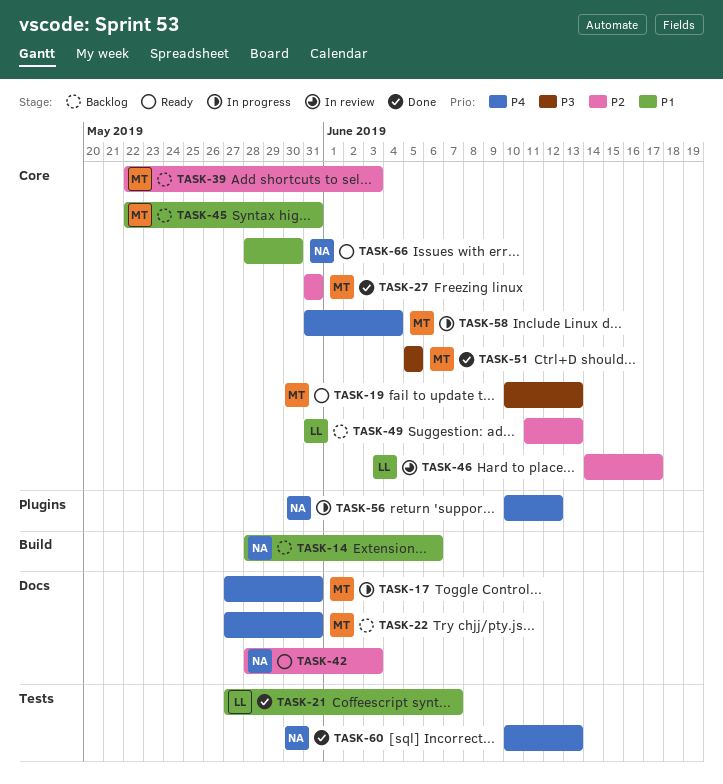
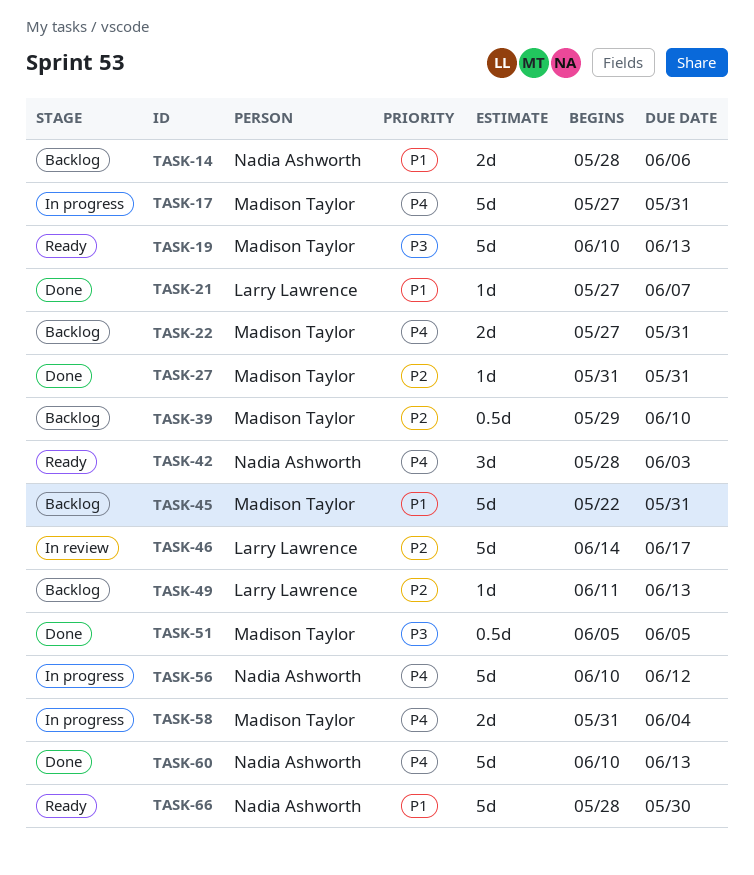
TASK-39, start: May 22 -> May 29
TASK-39, due: Jun 3 -> Jun 10
TASK-42, priority: P2 -> P4

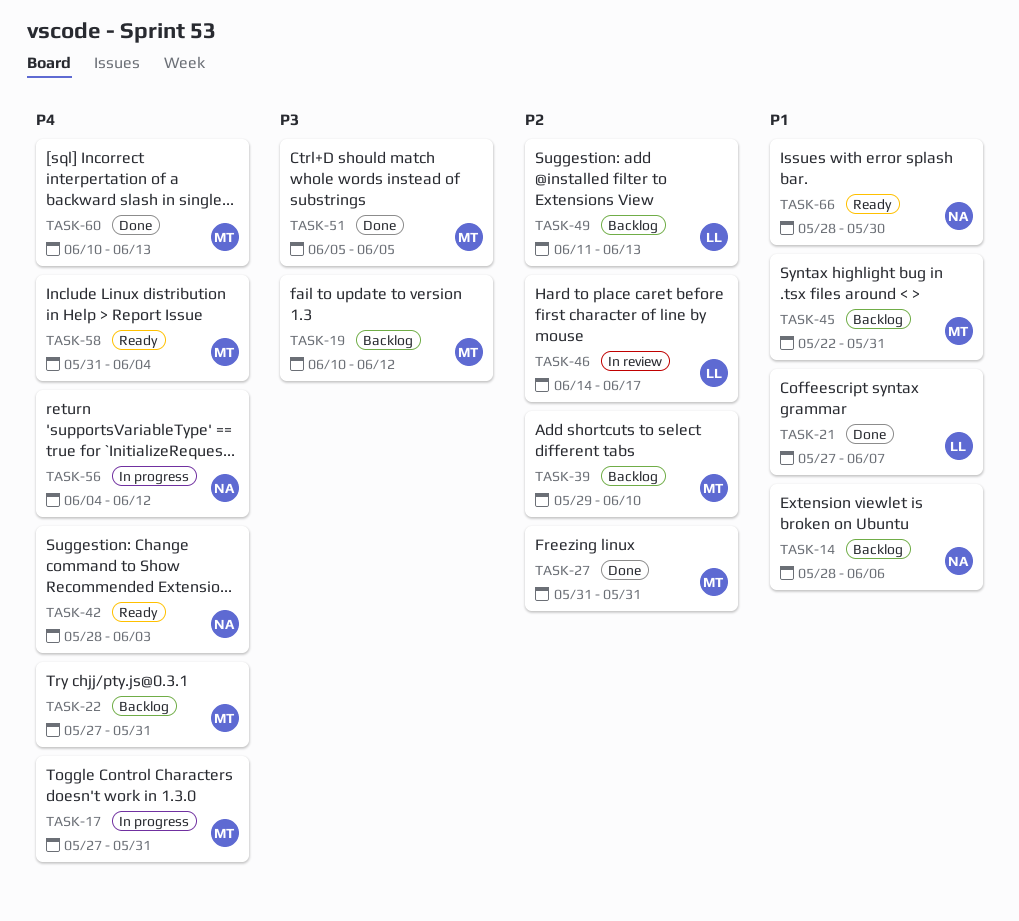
TASK-19, status: Ready -> Backlog
TASK-19, due: Jun 13 -> Jun 12
TASK-56, start: Jun 10 -> Jun 4
TASK-58, status: In progress -> Ready
TASK-60, owner: Nadia Ashworth -> Madison Taylor

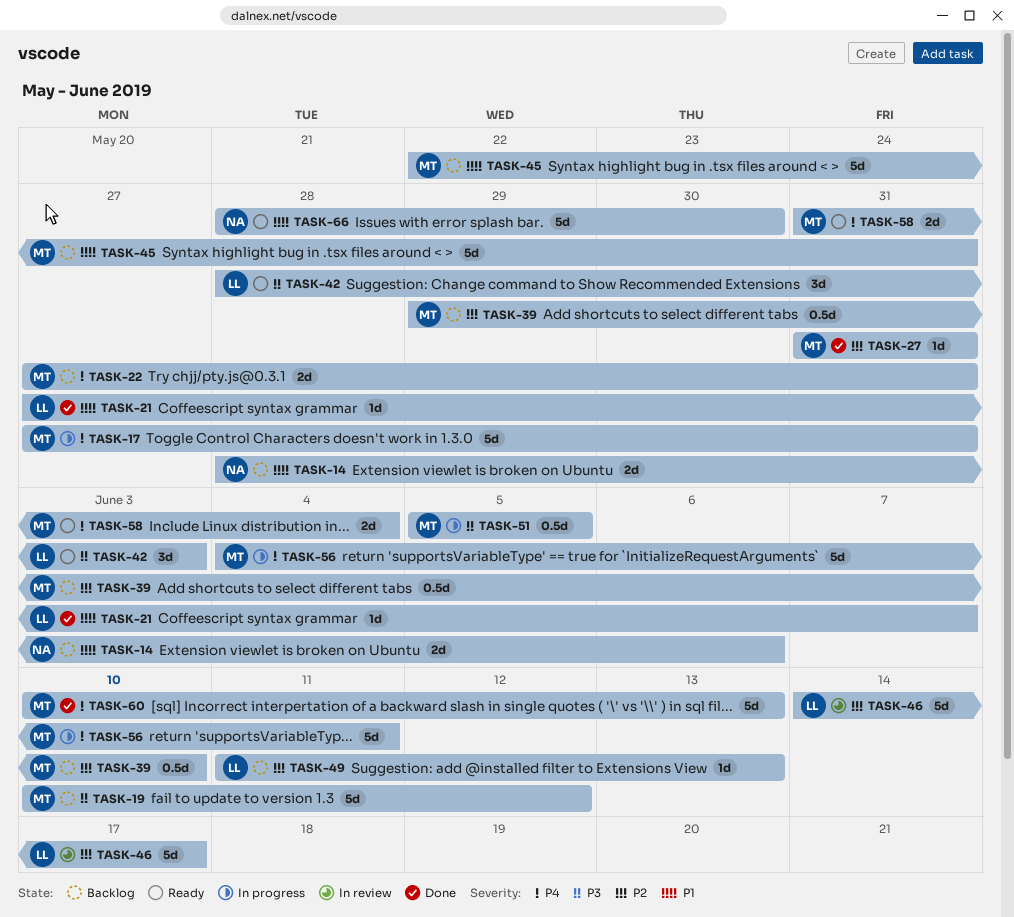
TASK-42, owner: NA -> LL
TASK-42, priority: P4 -> P3
TASK-51, status: Done -> In progress
TASK-56, owner: NA -> MT
TASK-56, due: Jun 12 -> Jun 11

